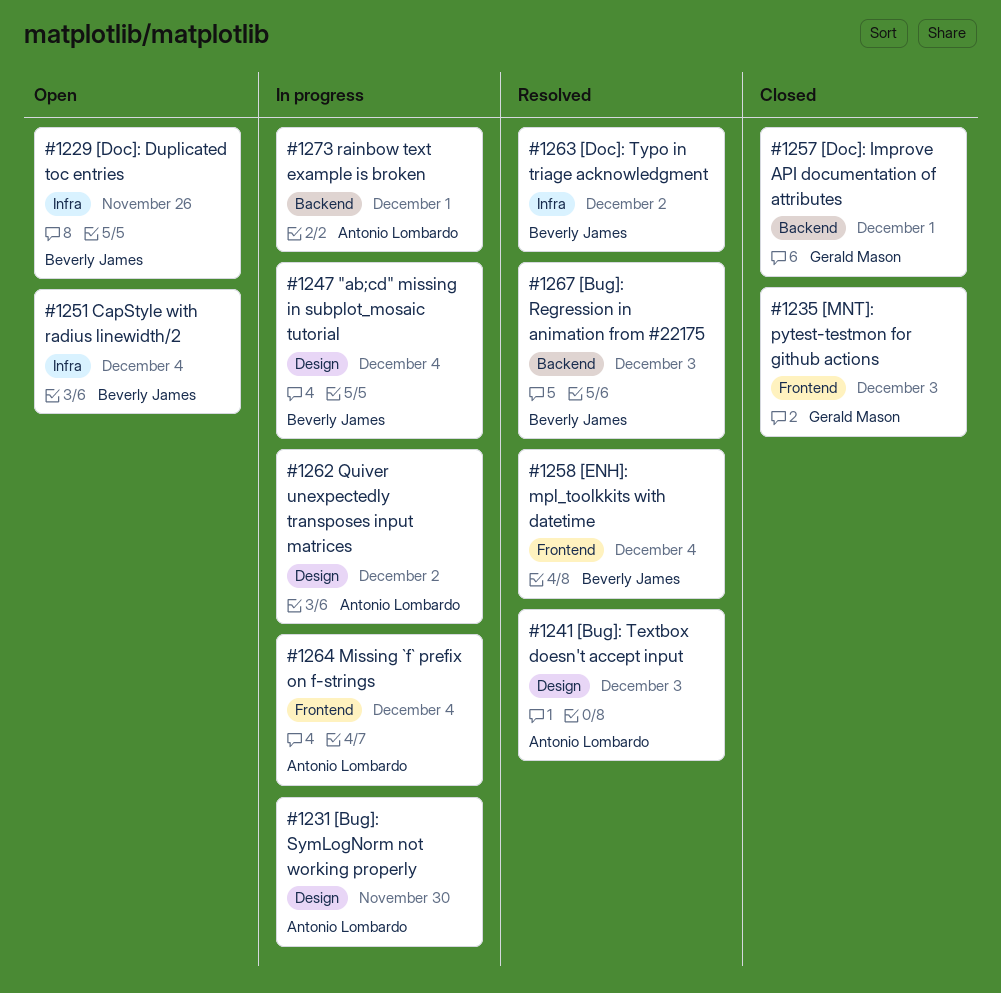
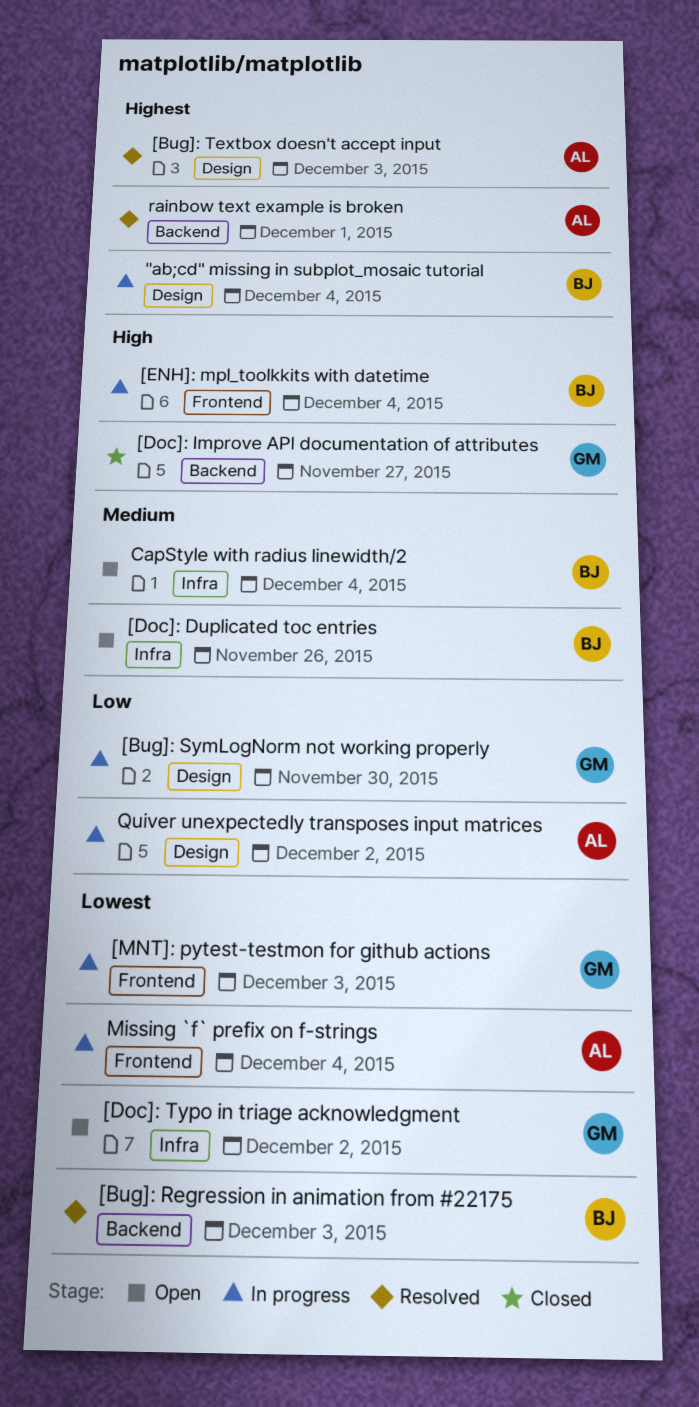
[Bug]: SymLogNorm not working properly, owner: Antonio Lombardo -> Gerald Mason
[Doc]: Improve API documentation of attributes, due: Dec 1 -> Nov 27
[Doc]: Typo in triage acknowledgment, status: Resolved -> Open
[Doc]: Typo in triage acknowledgment, owner: Beverly James -> Gerald Mason
[ENH]: mpl_toolkkits with datetime, status: Resolved -> In progress
[MNT]: pytest-testmon for github actions, status: Closed -> In progress
rainbow text example is broken, status: In progress -> Resolved

